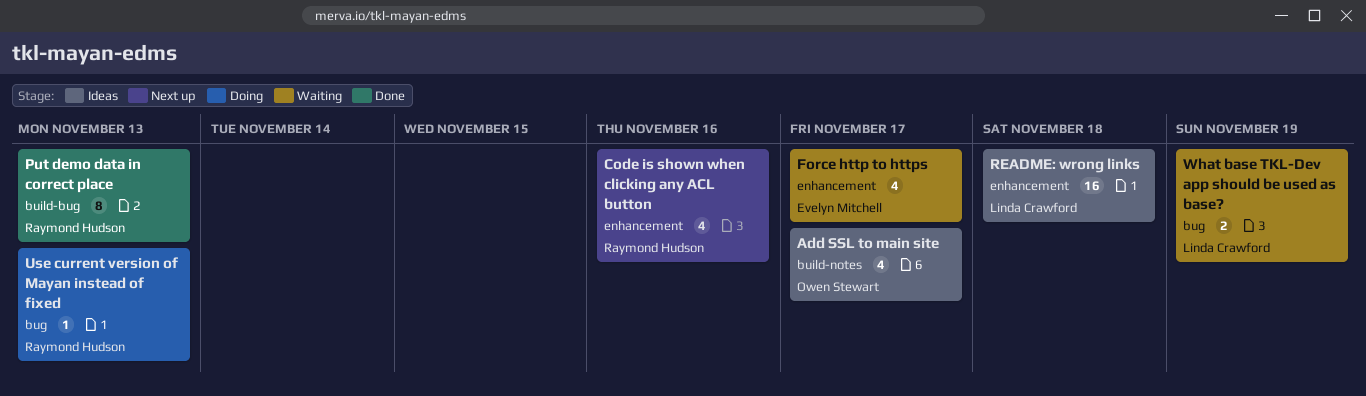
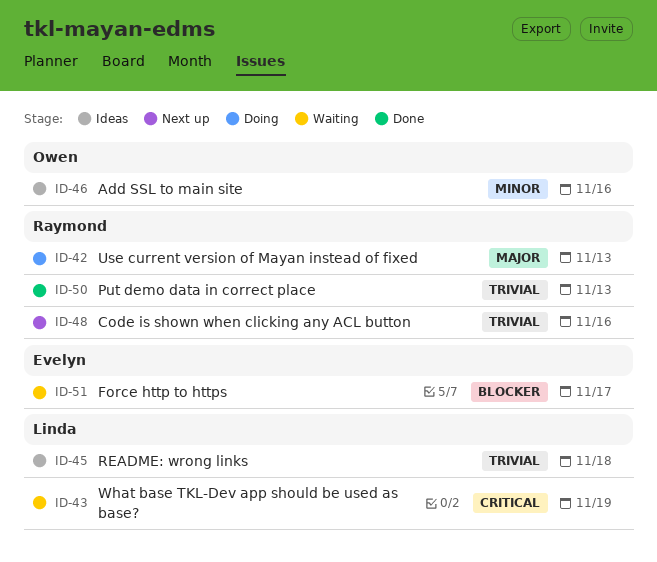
Add SSL to main site, due: Nov 17 -> Nov 16

